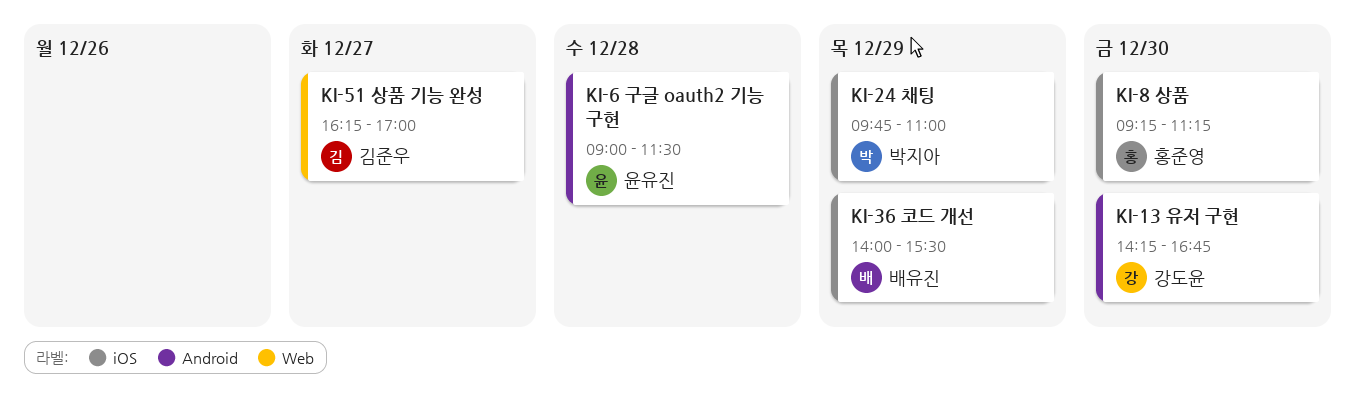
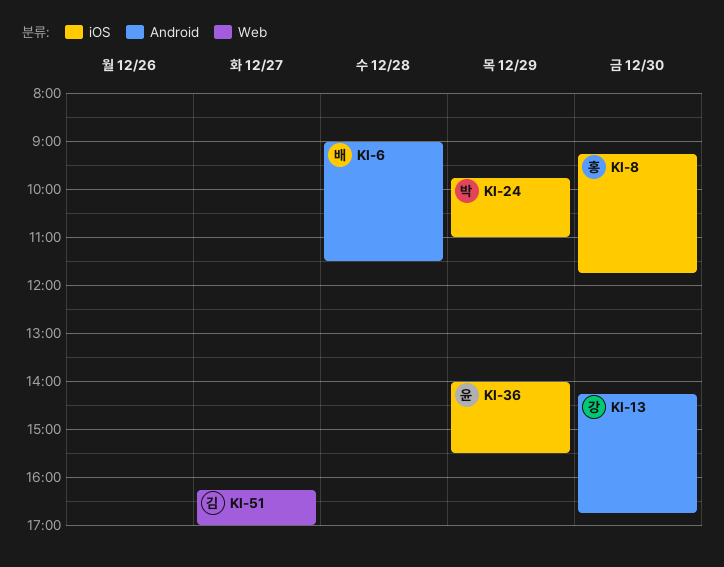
KI-6, owner: 윤유진 -> 배유진
KI-8, ends: 11:15 -> 11:45
KI-36, owner: 배유진 -> 윤유진

